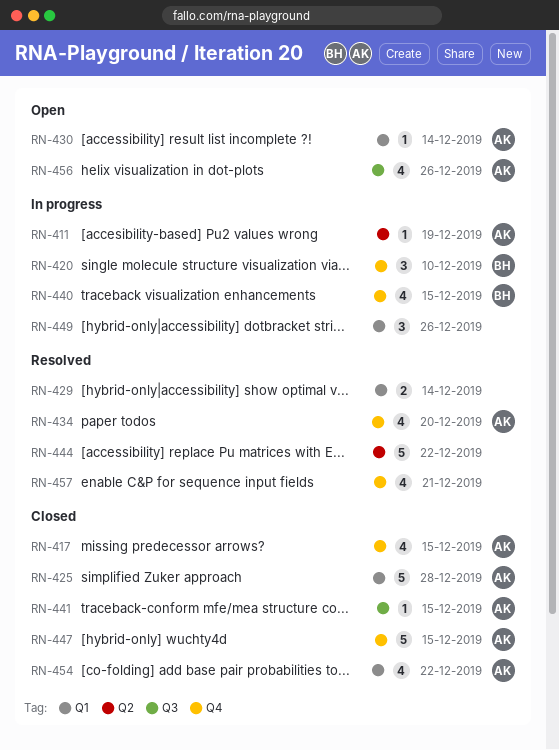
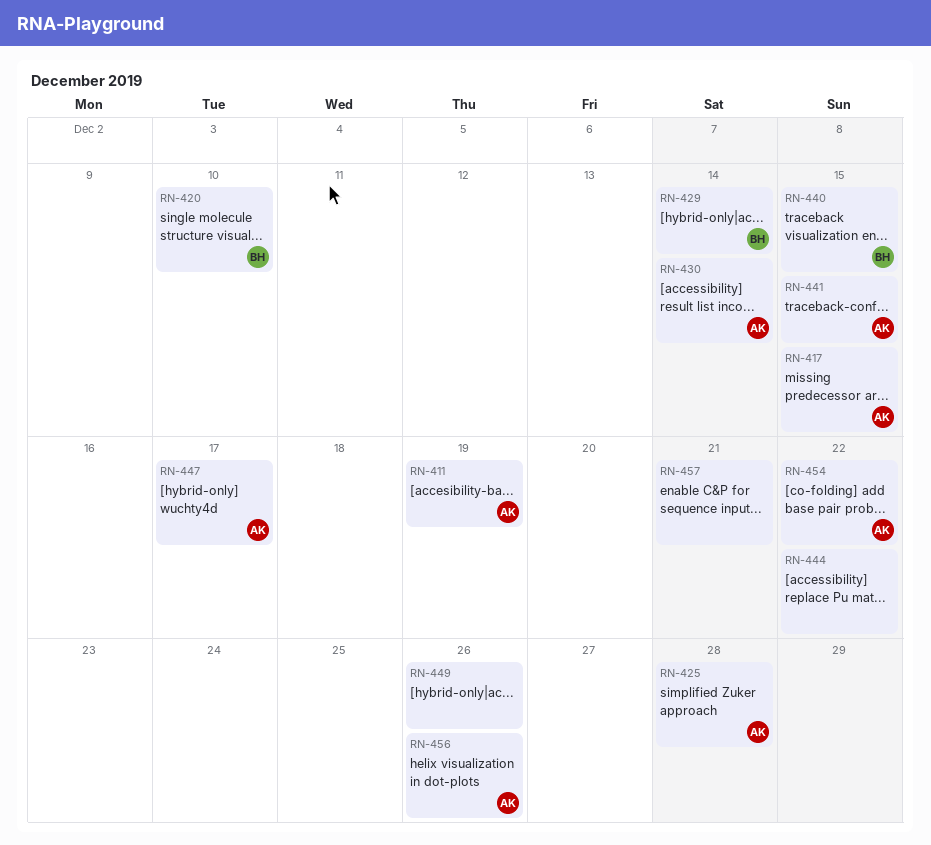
RN-429, owner: none -> BH
RN-434: present -> none
RN-447, due: Dec 15 -> Dec 17

